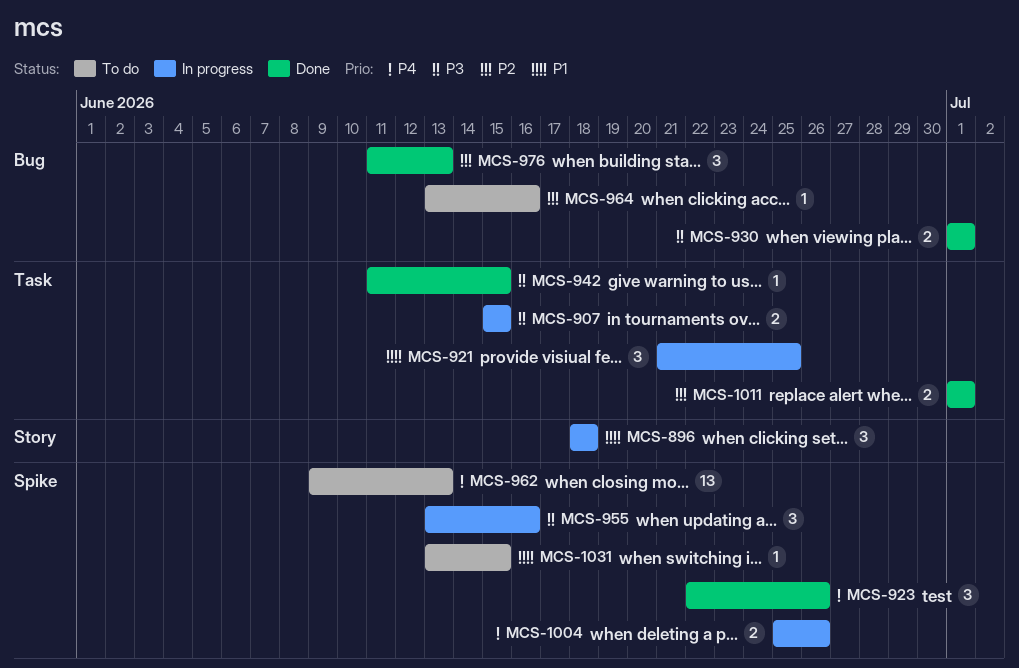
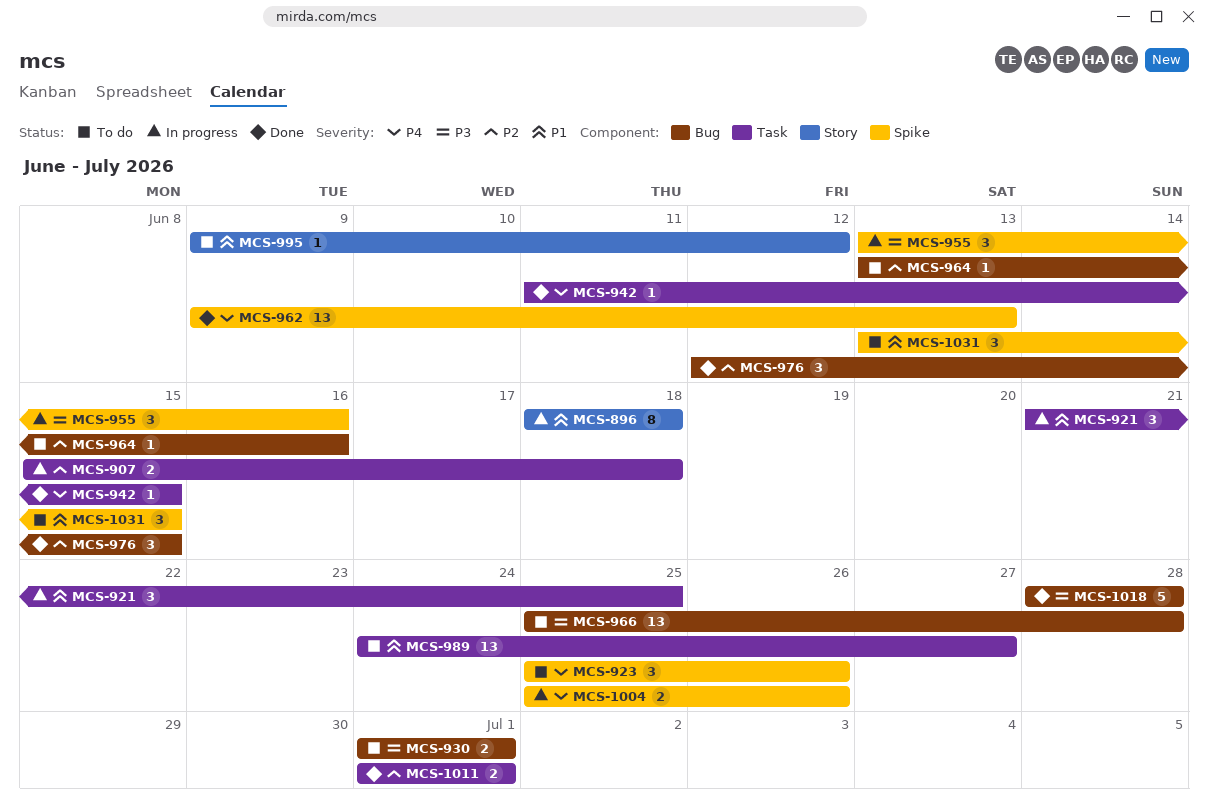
MCS-896, estimate: 3 -> 8
MCS-907, priority: P3 -> P2
MCS-907, due: Jun 15 -> Jun 18
MCS-923, status: Done -> To do
MCS-923, start: Jun 22 -> Jun 25
MCS-930, status: Done -> To do
MCS-942, priority: P3 -> P4
MCS-962, status: To do -> Done
MCS-966: none -> present
MCS-976, start: Jun 11 -> Jun 12
MCS-976, due: Jun 13 -> Jun 15
MCS-989: none -> present
MCS-995: none -> present
MCS-1018: none -> present
MCS-1031, estimate: 1 -> 3

